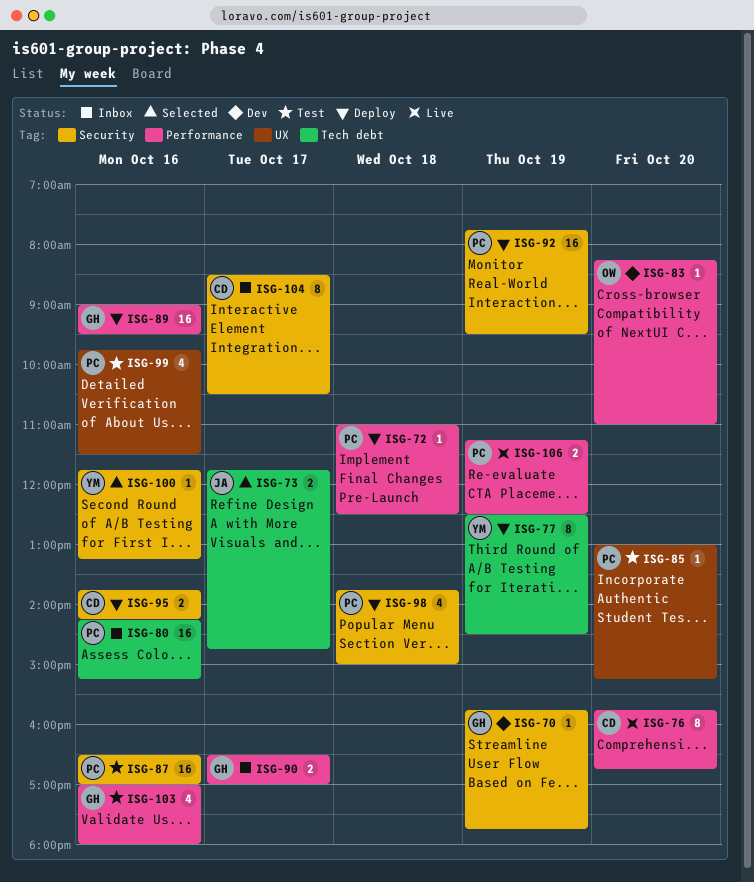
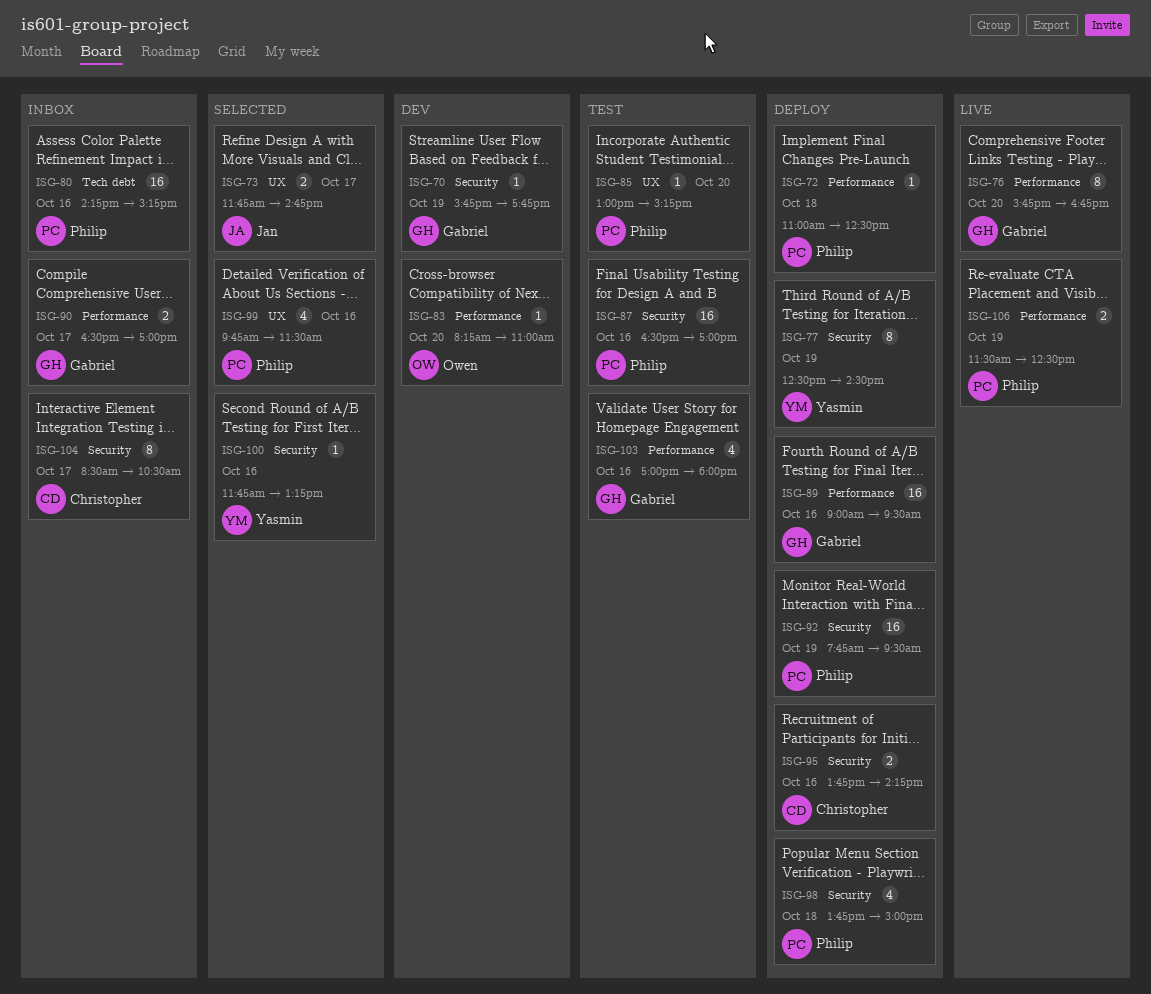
ISG-73, label: Tech debt -> UX
ISG-76, owner: Christopher -> Gabriel
ISG-77, label: Tech debt -> Security
ISG-99, status: Test -> Selected
ISG-106, begins: 11:15 -> 11:30

